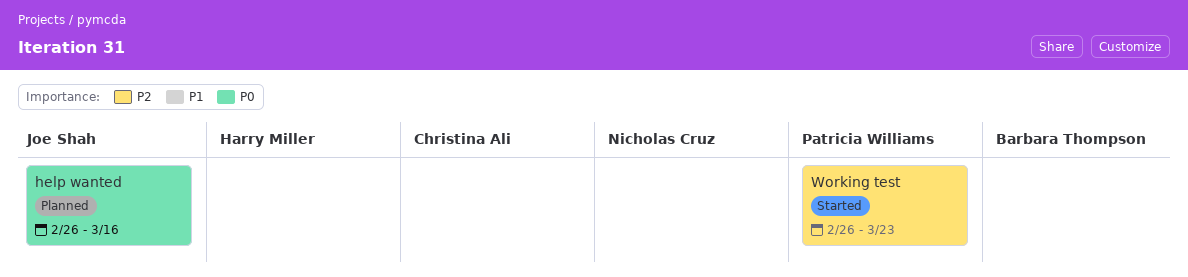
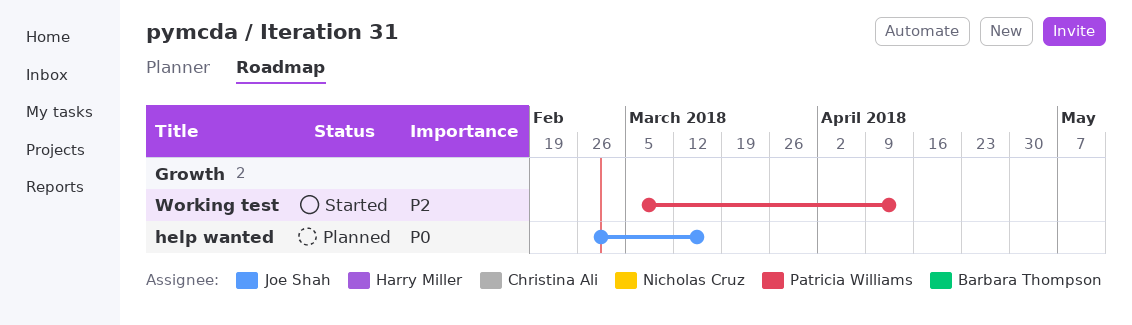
Working test, start: Feb 26 -> Mar 5
Working test, due: Mar 23 -> Apr 13

